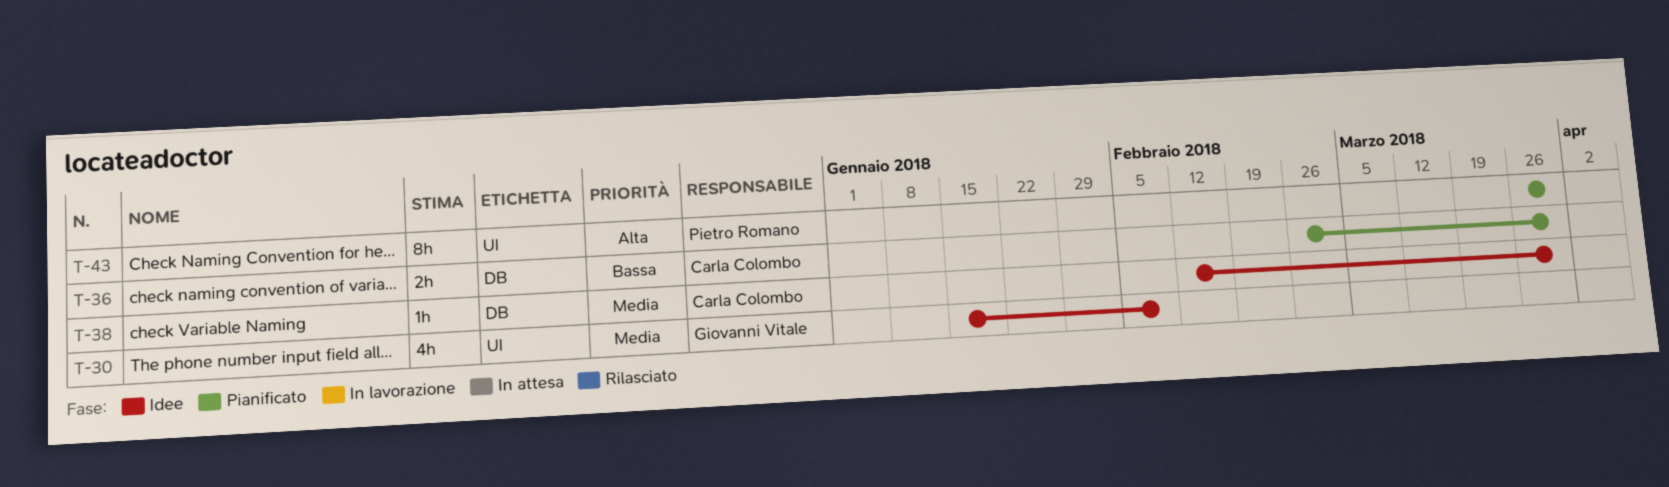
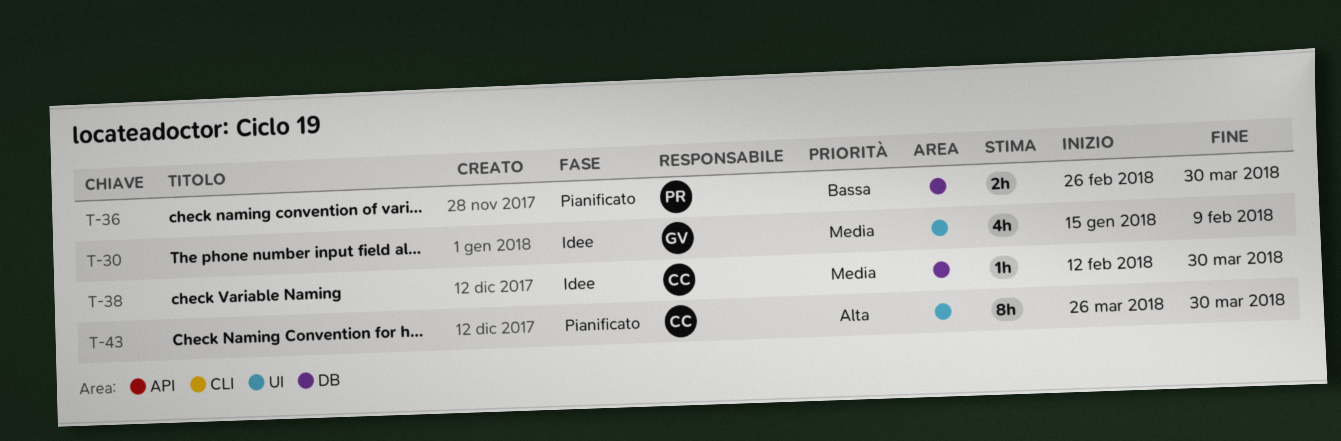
T-36, owner: Carla Colombo -> Pietro Romano
T-43, owner: Pietro Romano -> Carla Colombo

